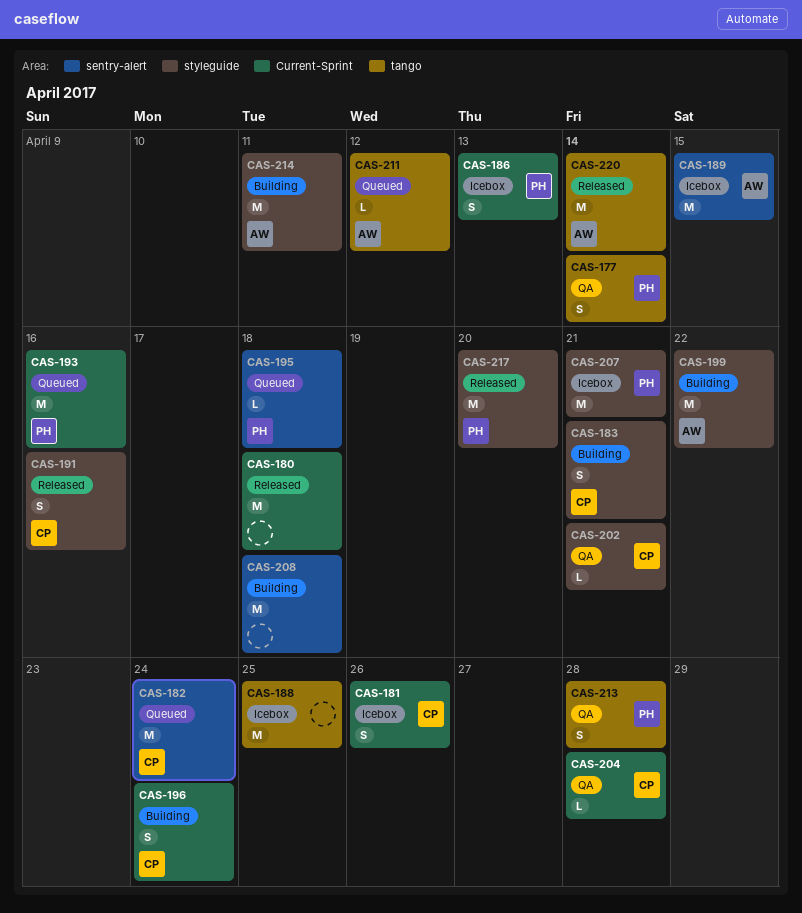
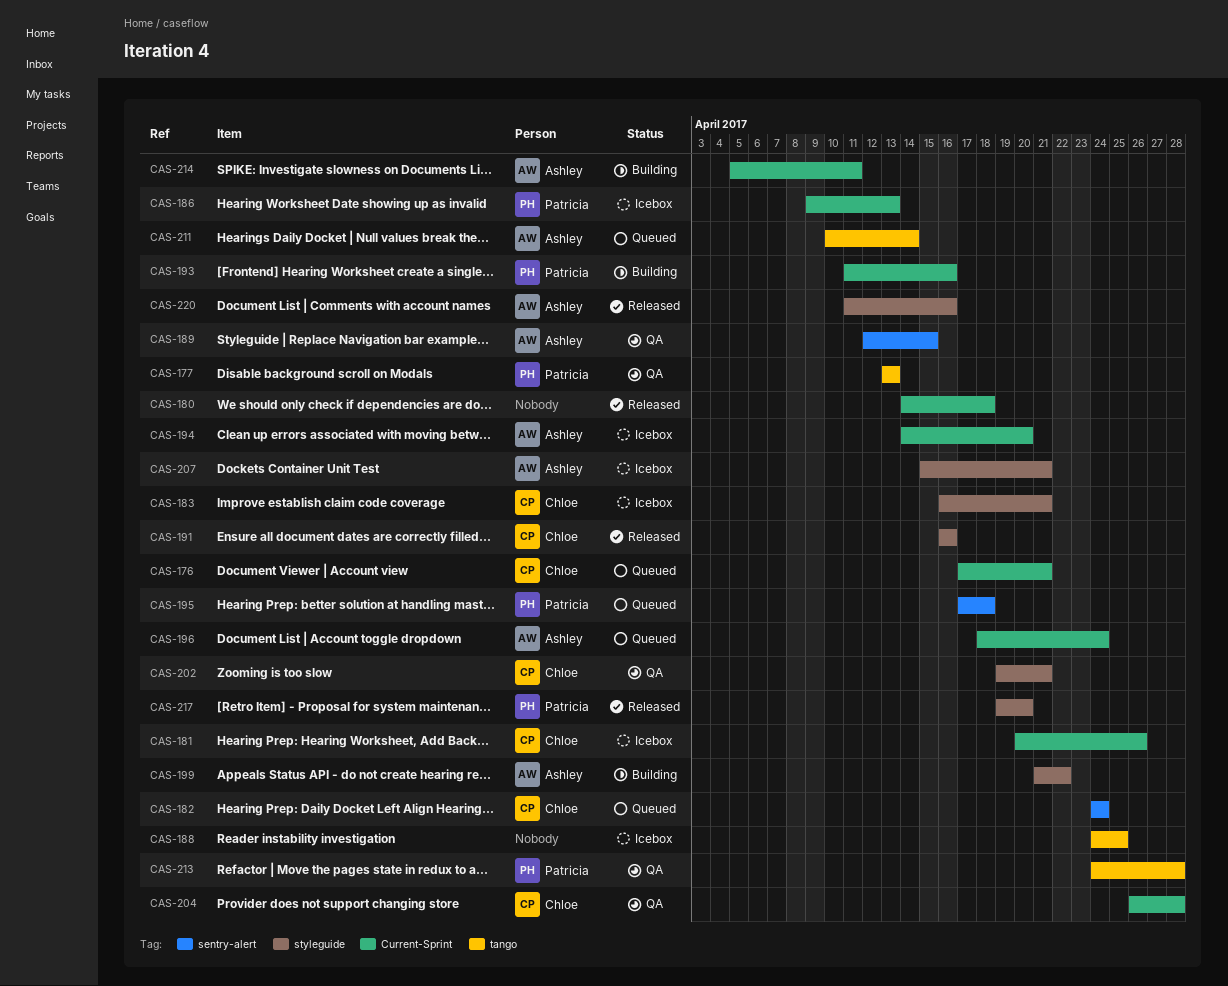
CAS-176: none -> present
CAS-177, due: Apr 14 -> Apr 13
CAS-183, status: Building -> Icebox
CAS-189, status: Icebox -> QA
CAS-193, status: Queued -> Building
CAS-194: none -> present
CAS-196, status: Building -> Queued
CAS-196, owner: Chloe -> Ashley
CAS-207, owner: Patricia -> Ashley
CAS-208: present -> none
CAS-211, due: Apr 12 -> Apr 14
CAS-214, label: styleguide -> Current-Sprint
CAS-220, label: tango -> styleguide
CAS-220, due: Apr 14 -> Apr 16

